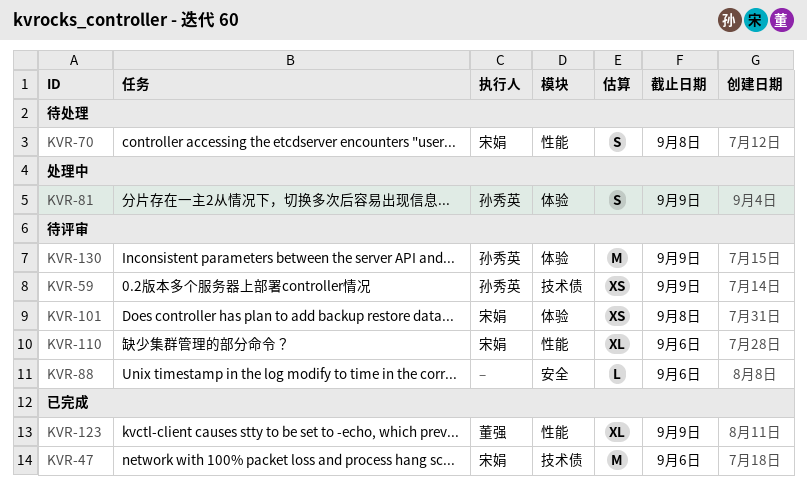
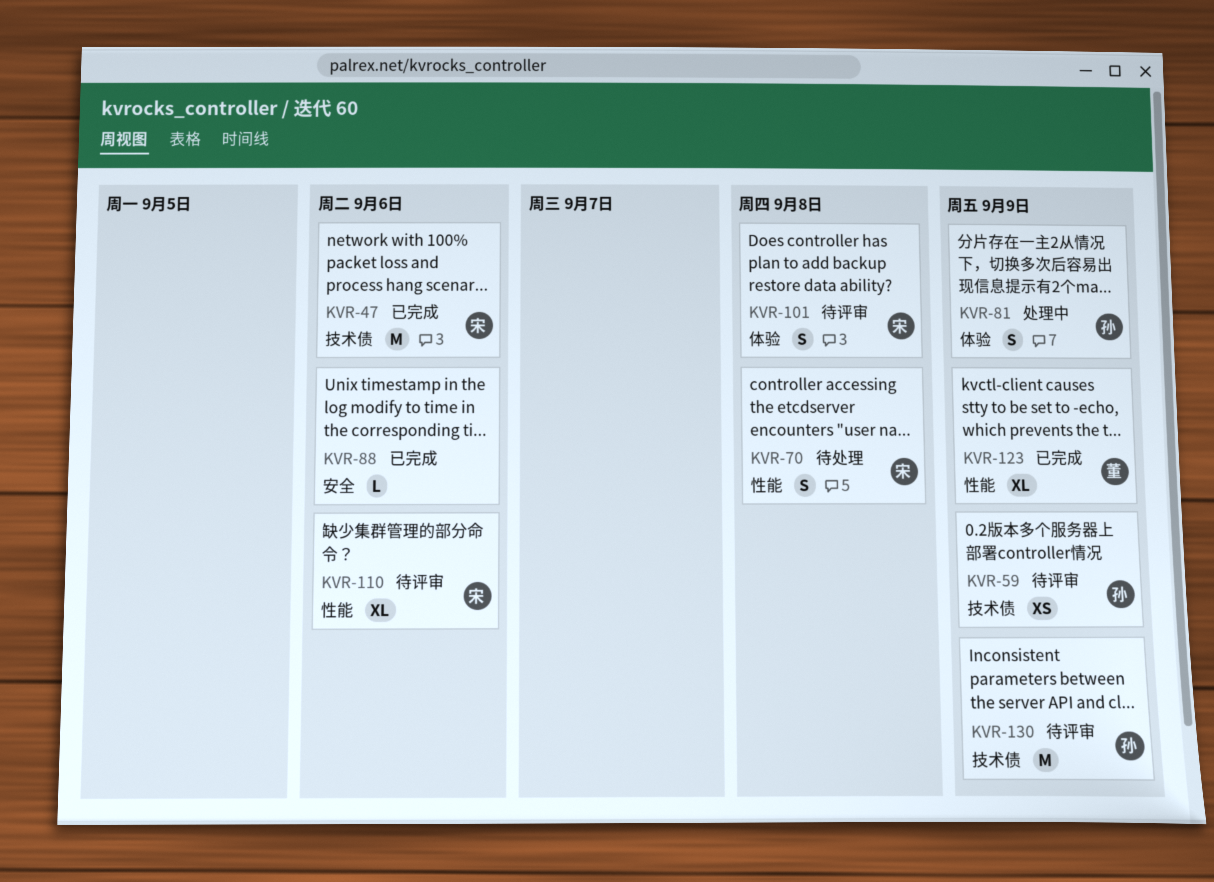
KVR-88, status: 待评审 -> 已完成
KVR-101, estimate: XS -> S
KVR-130, label: 体验 -> 技术债

